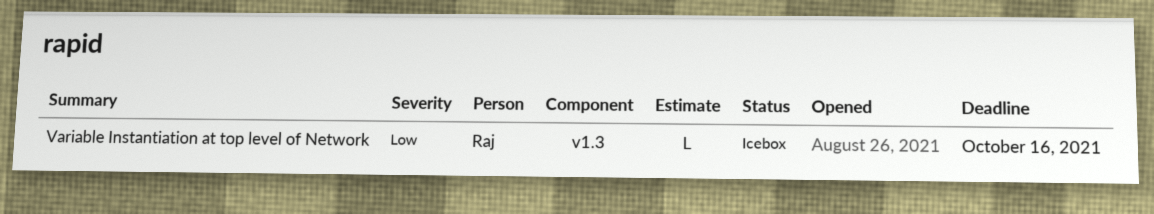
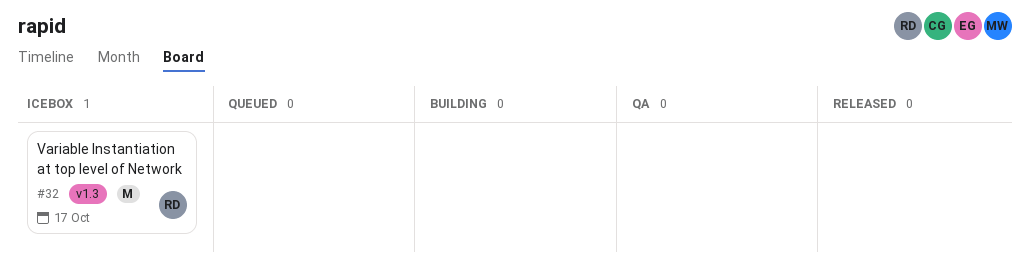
Variable Instantiation at top level of Network, estimate: L -> M
Variable Instantiation at top level of Network, due: Oct 16 -> Oct 17

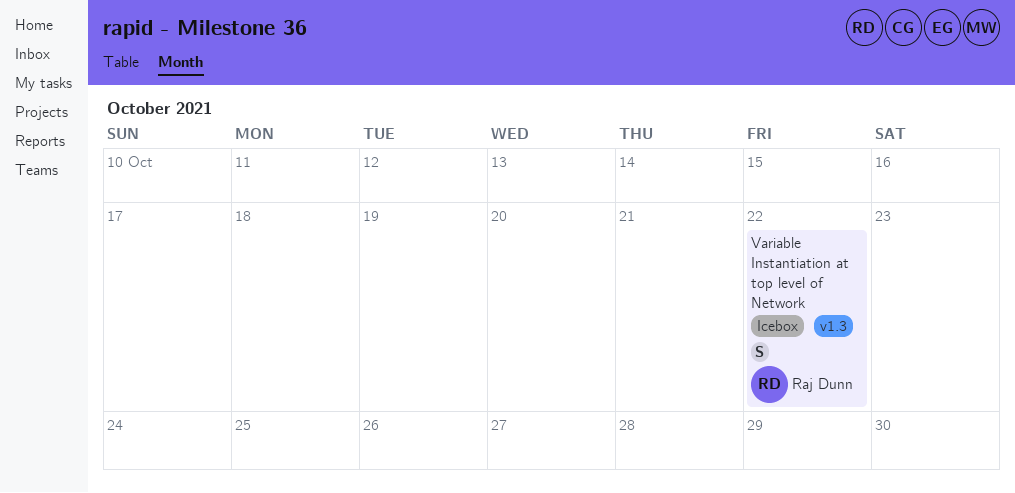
Variable Instantiation at top level of Network, estimate: M -> S
Variable Instantiation at top level of Network, due: Oct 17 -> Oct 22

